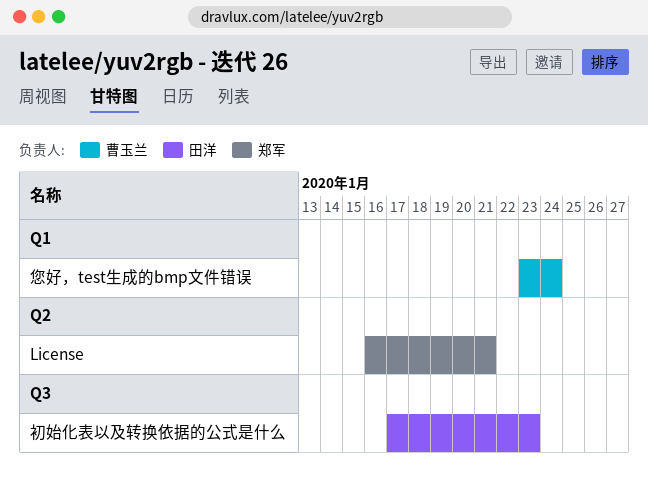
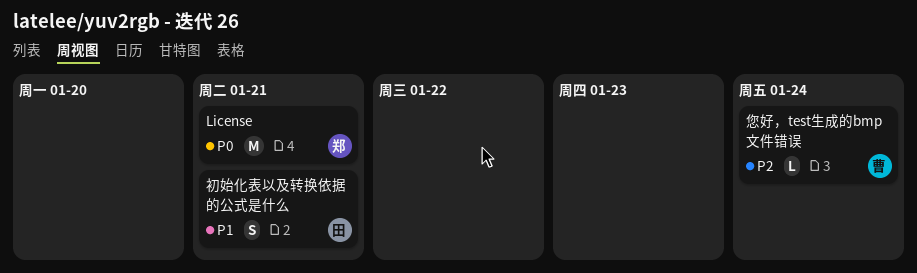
初始化表以及转换依据的公式是什么, due: Jan 23 -> Jan 21

